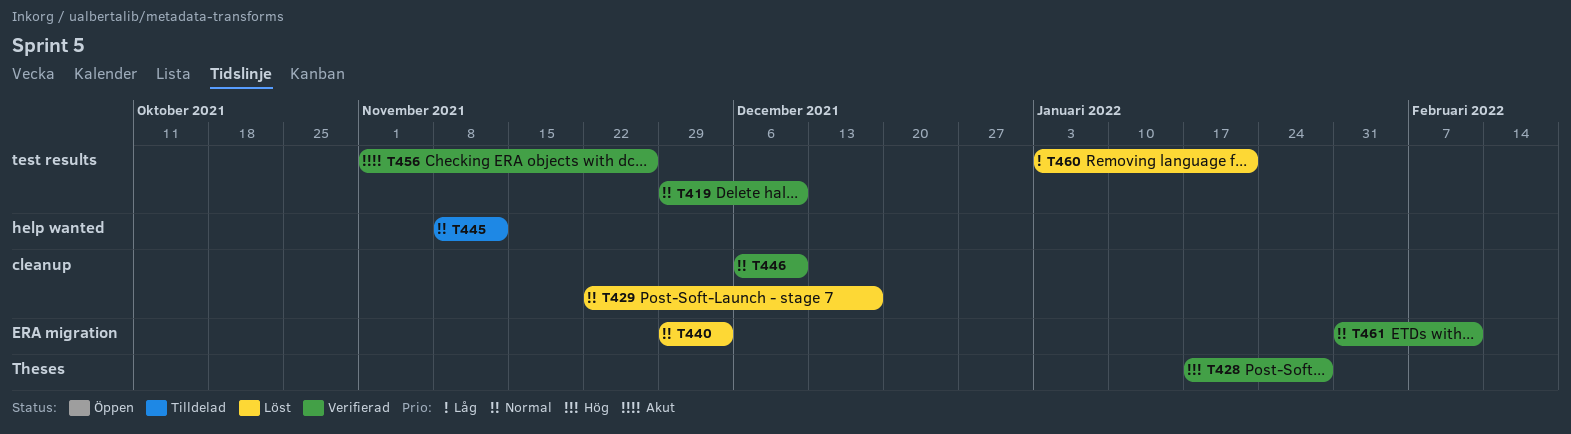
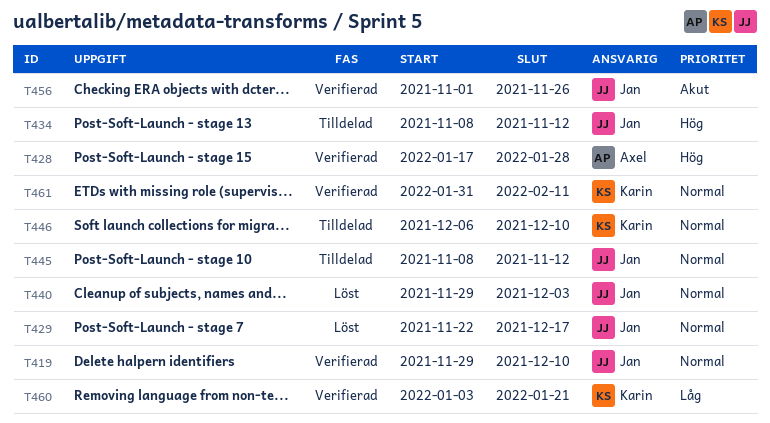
T434: none -> present
T446, status: Verifierad -> Tilldelad
T460, status: Löst -> Verifierad

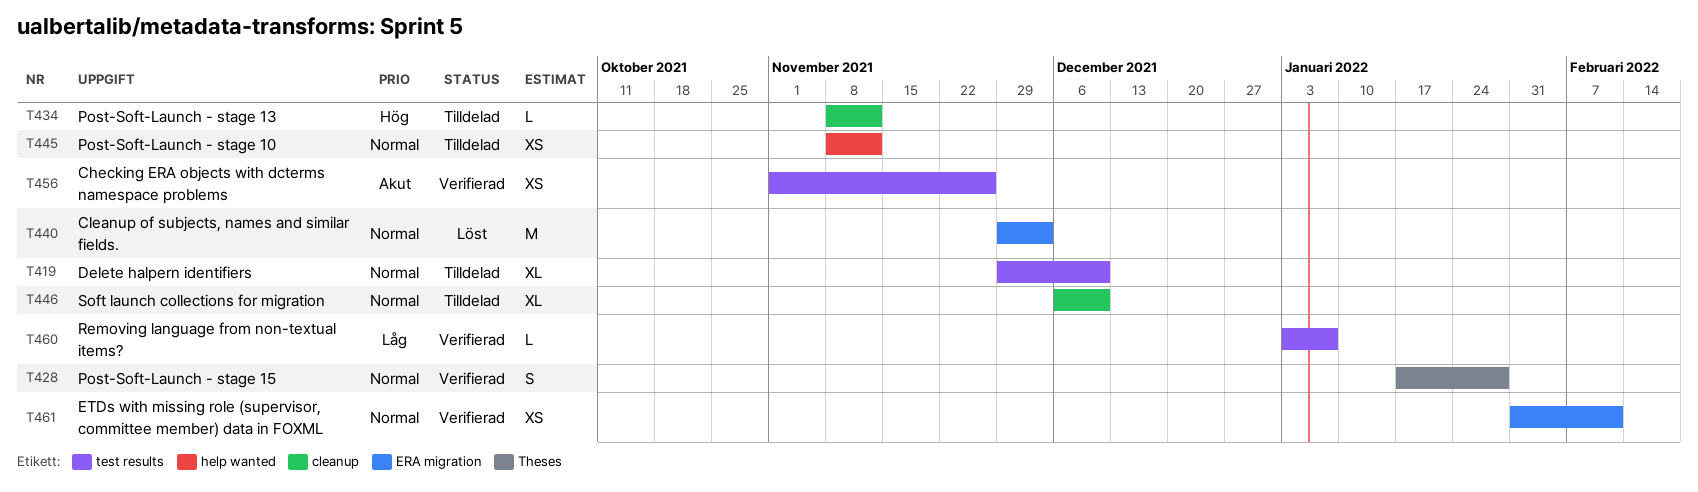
T419, status: Verifierad -> Tilldelad
T428, priority: Hög -> Normal
T429: present -> none
T460, due: Jan 21 -> Jan 7

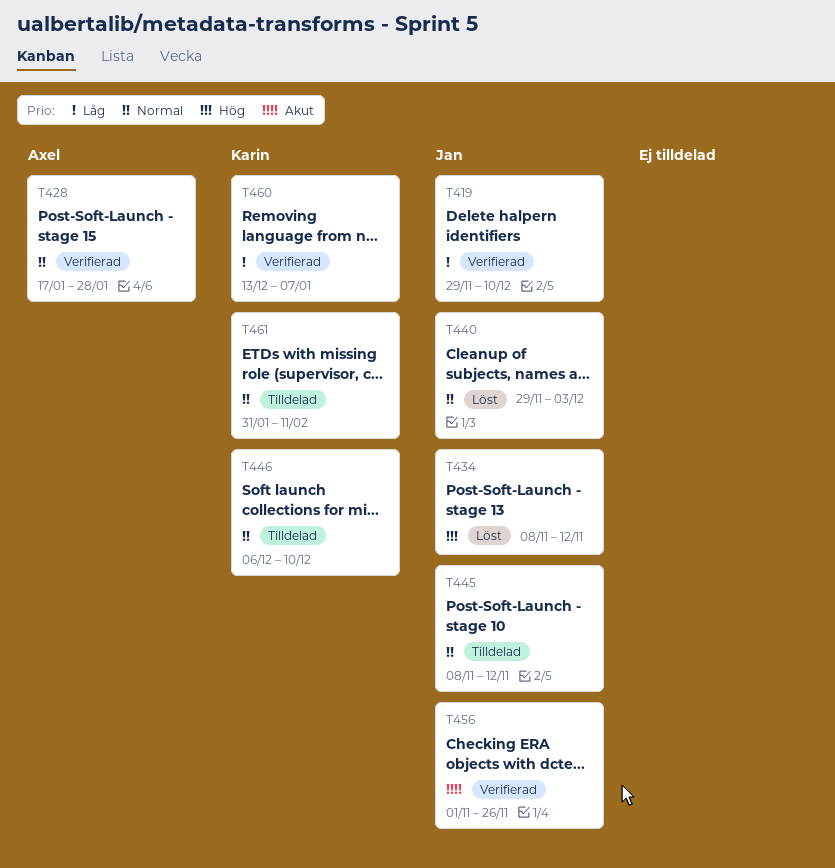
T419, status: Tilldelad -> Verifierad
T419, priority: Normal -> Låg
T434, status: Tilldelad -> Löst
T460, start: Jan 3 -> Dec 13
T461, status: Verifierad -> Tilldelad

